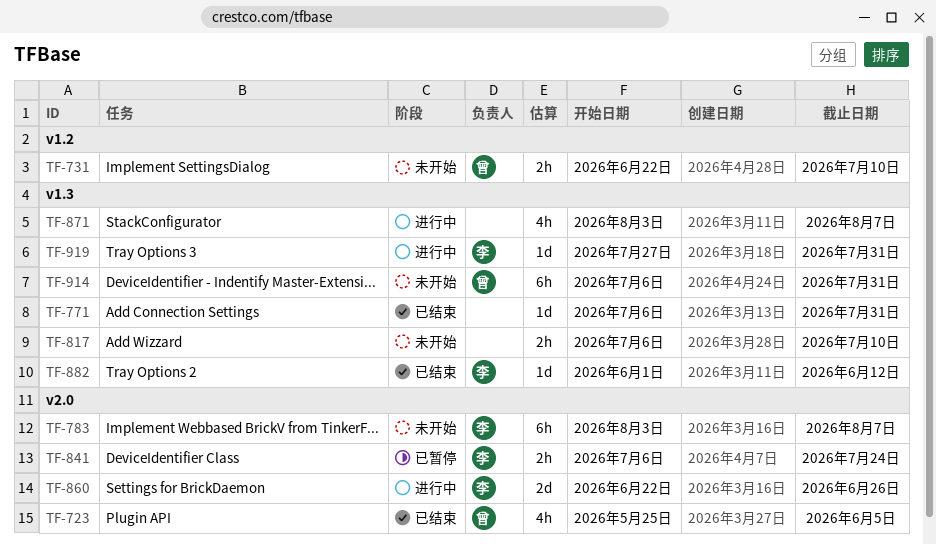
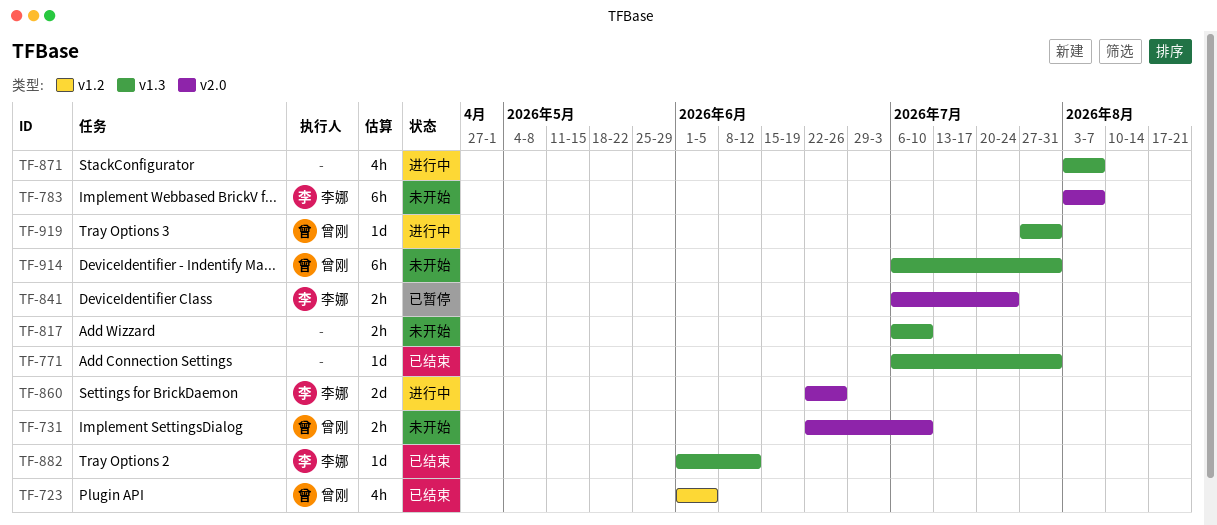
TF-723, label: v2.0 -> v1.2
TF-723, start: May 25 -> Jun 1
TF-731, label: v1.2 -> v2.0
TF-919, owner: 李娜 -> 曾刚

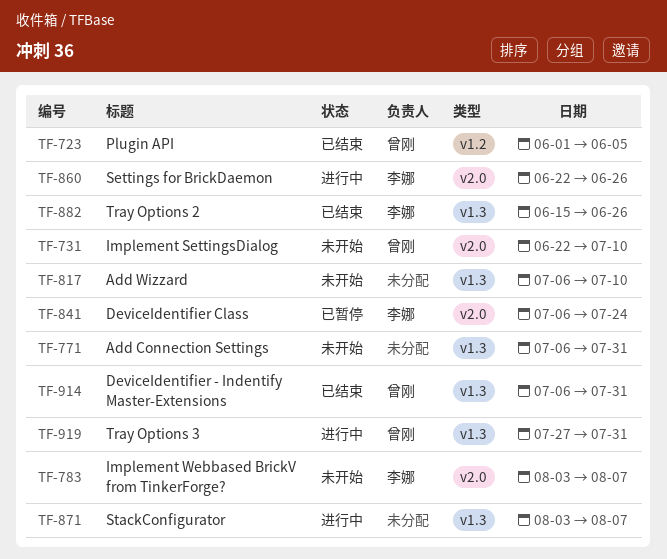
TF-771, status: 已结束 -> 未开始
TF-882, start: Jun 1 -> Jun 15
TF-882, due: Jun 12 -> Jun 26
TF-914, status: 未开始 -> 已结束

